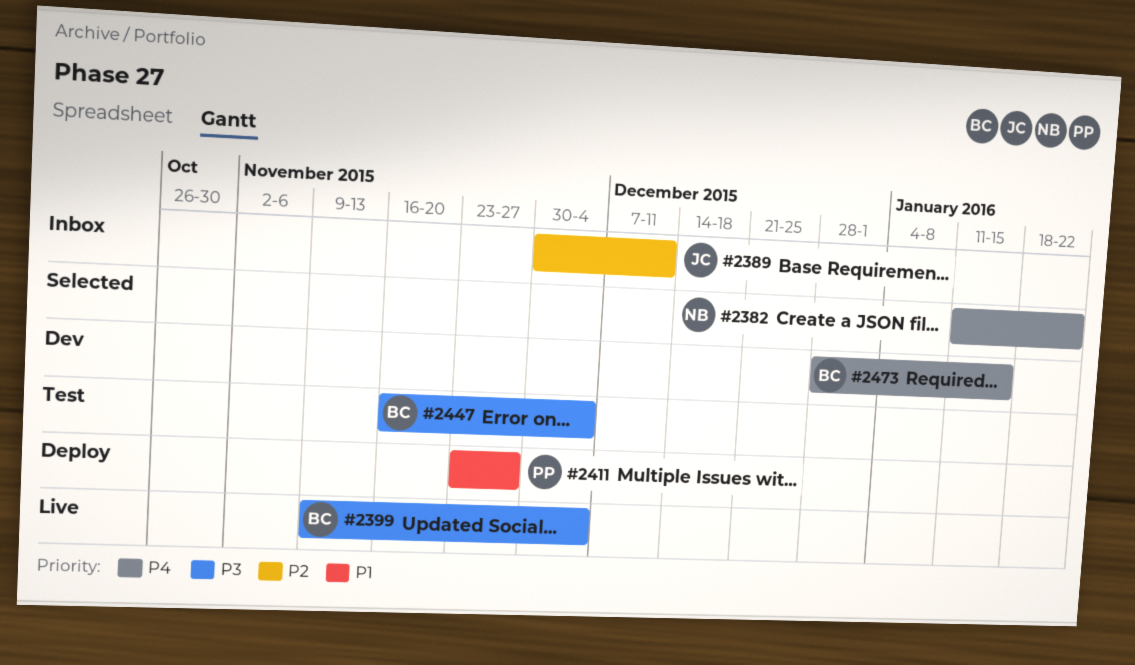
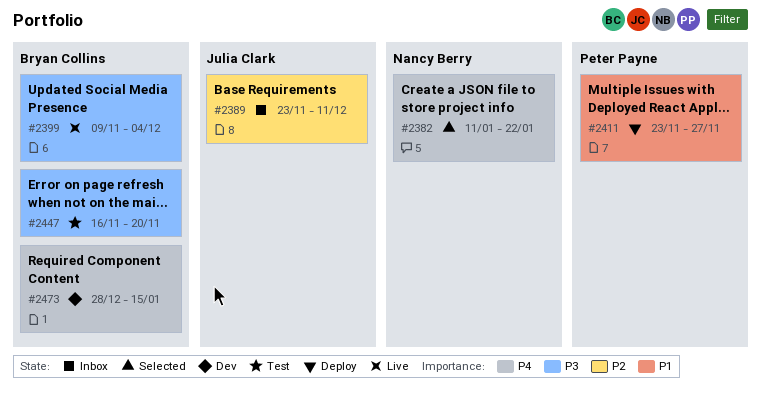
#2389, start: Nov 30 -> Nov 23
#2447, due: Dec 4 -> Nov 20

